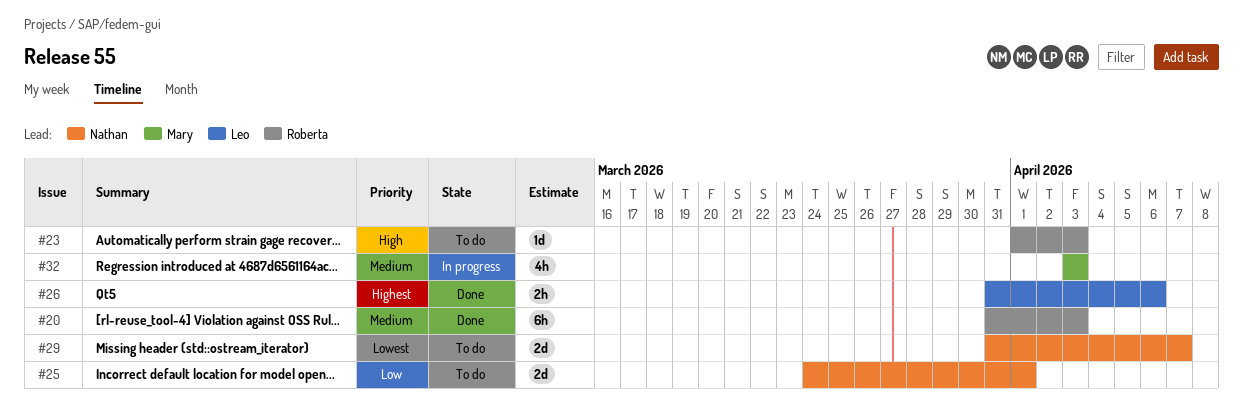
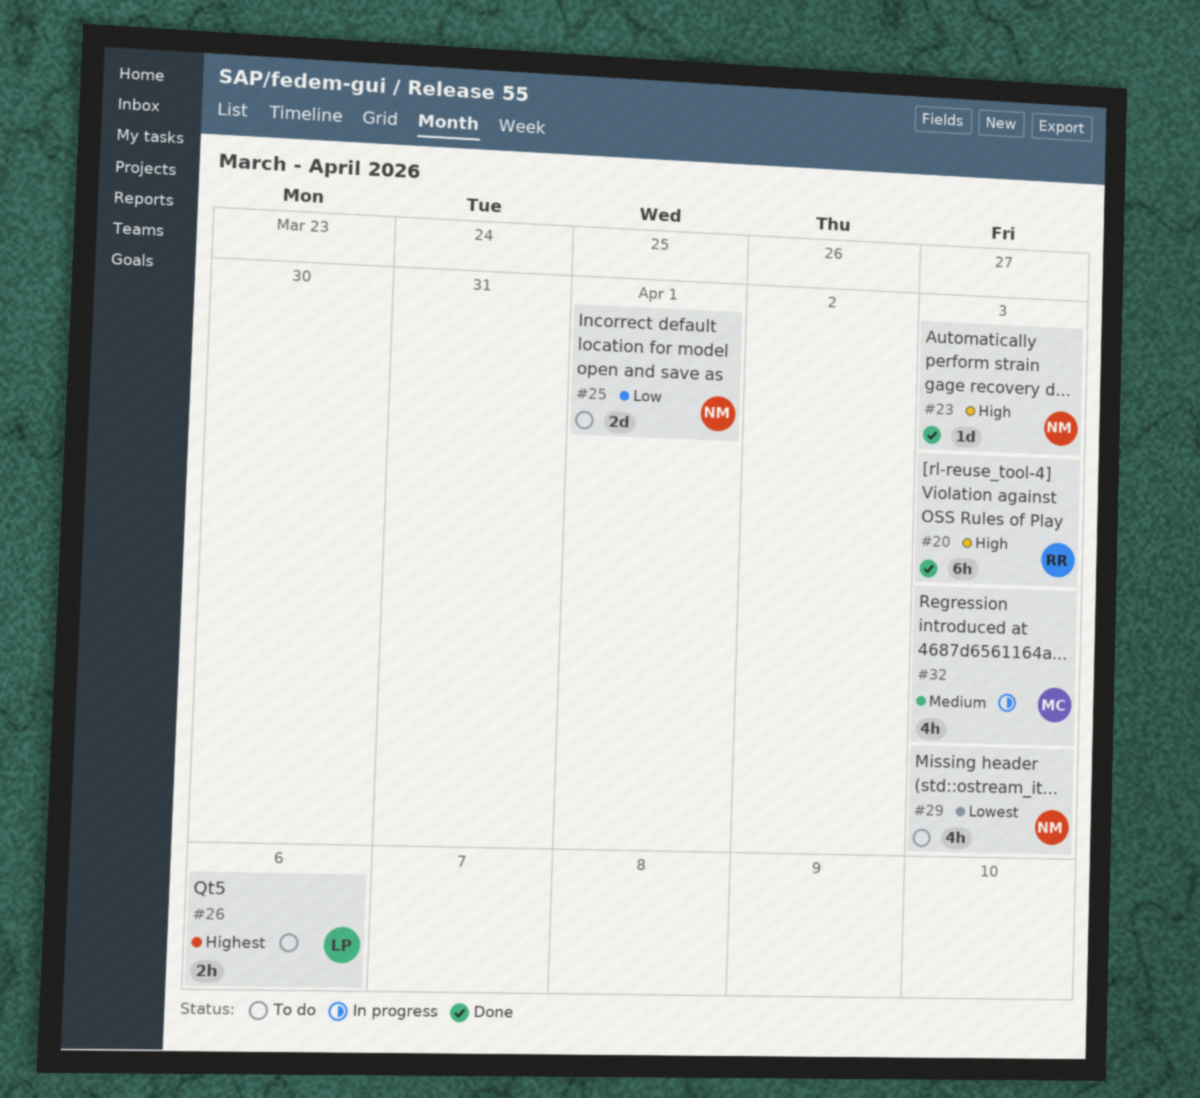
#20, priority: Medium -> High
#23, status: To do -> Done
#23, owner: Roberta -> Nathan
#26, status: Done -> To do
#29, estimate: 2d -> 4h
#29, due: Apr 7 -> Apr 3

